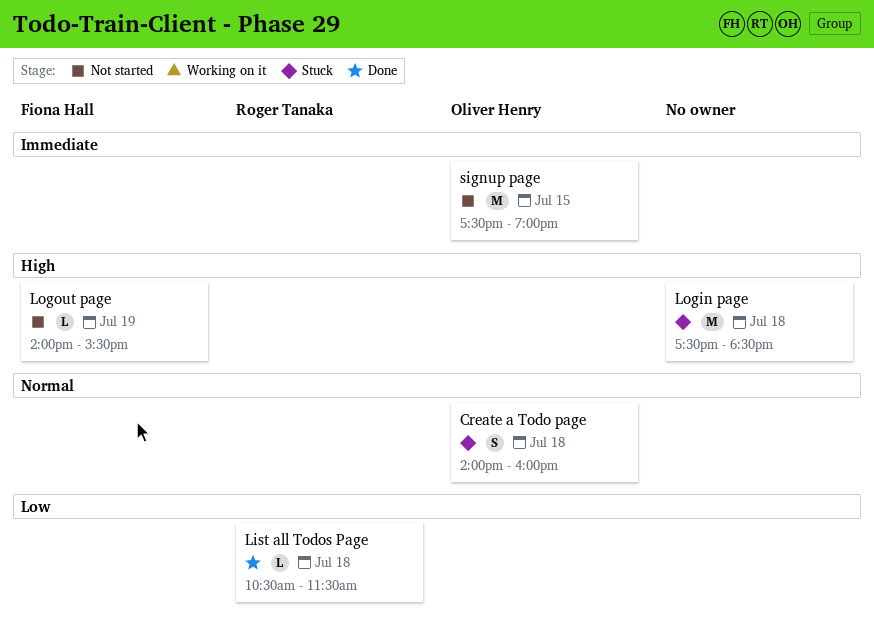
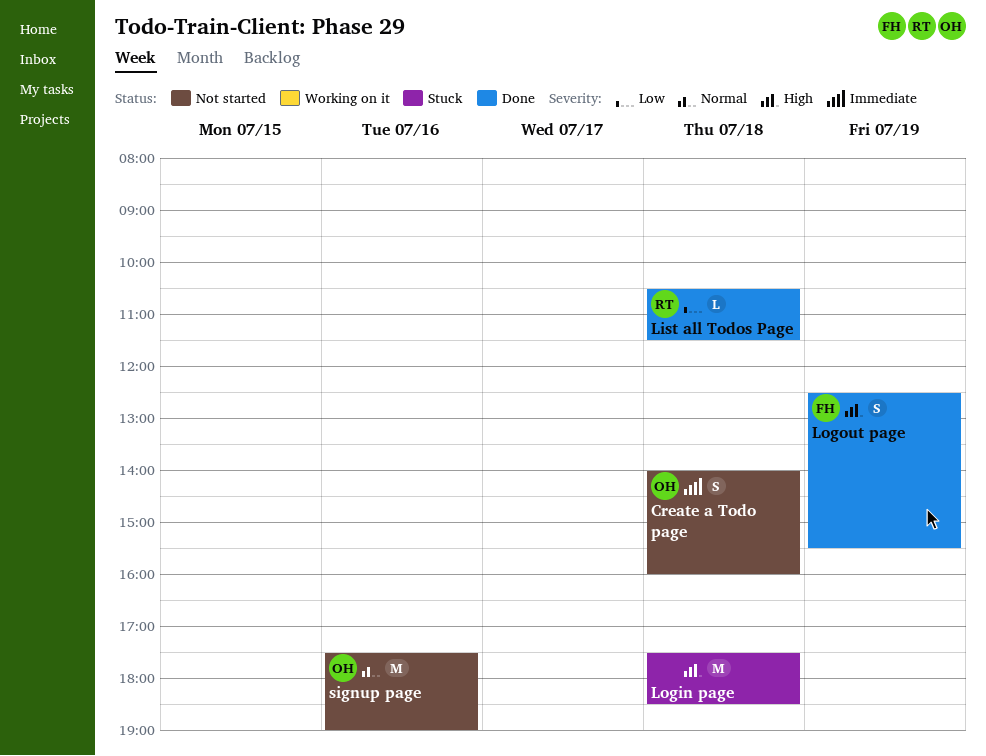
Create a Todo page, status: Stuck -> Not started
Create a Todo page, priority: Normal -> Immediate
Logout page, status: Not started -> Done
Logout page, estimate: L -> S
Logout page, begins: 14:00 -> 12:30
signup page, priority: Immediate -> Normal
signup page, day: Jul 15 -> Jul 16

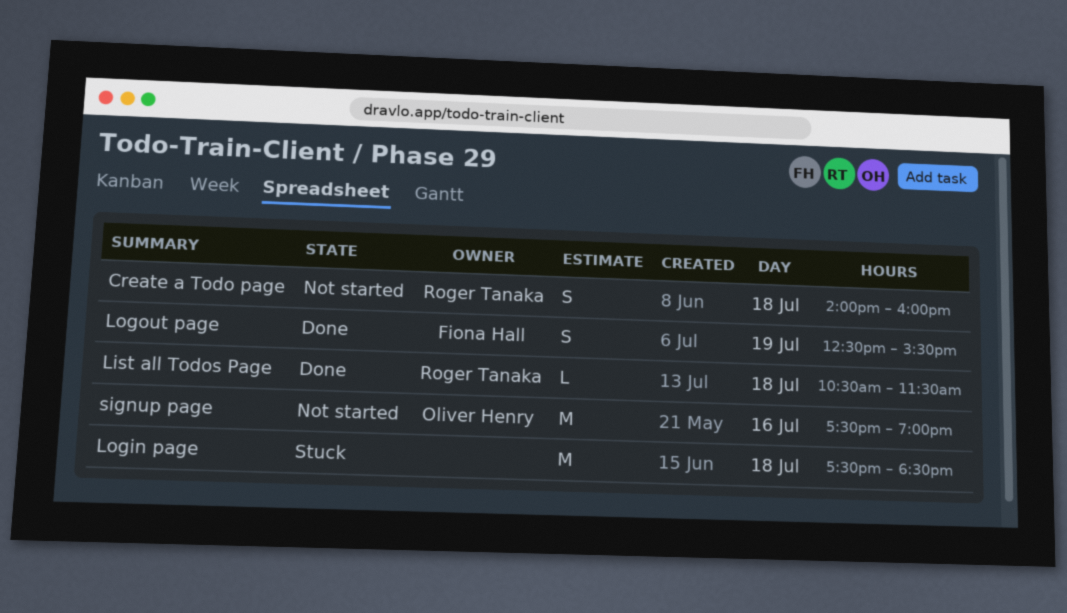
Create a Todo page, owner: Oliver Henry -> Roger Tanaka

